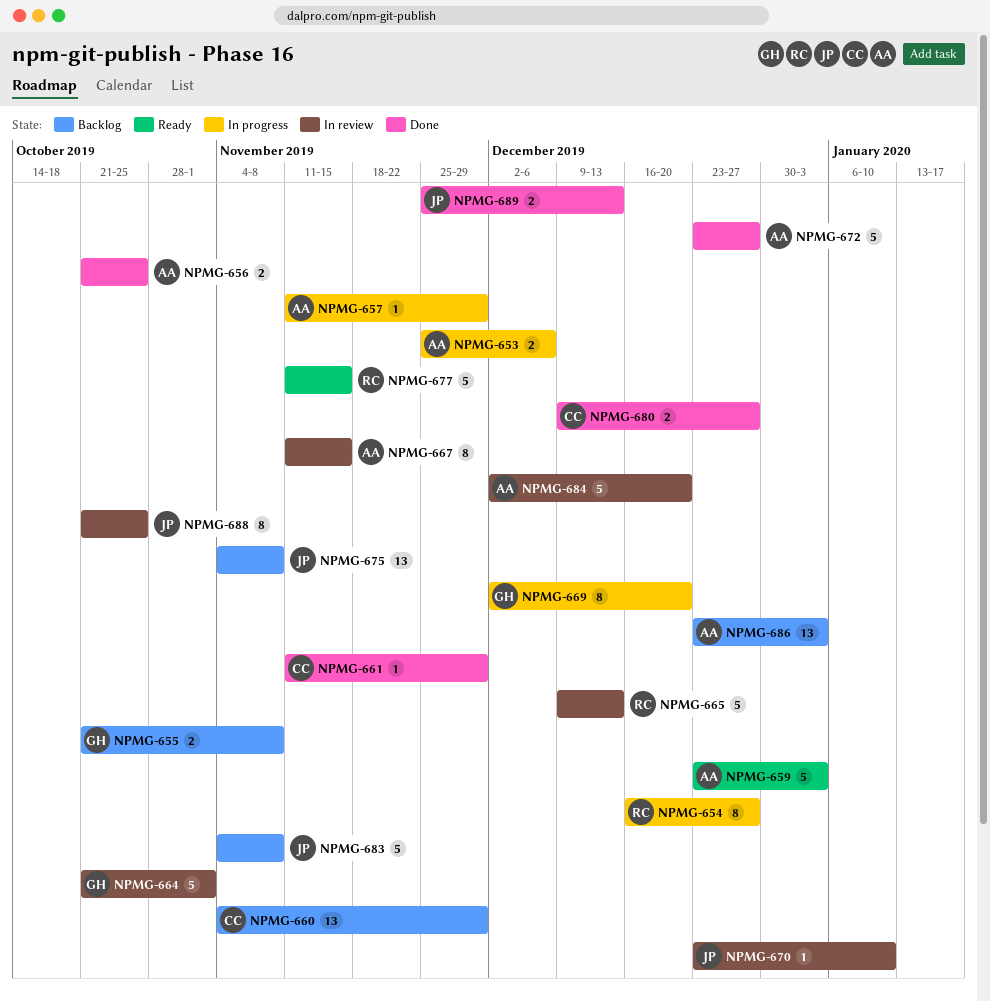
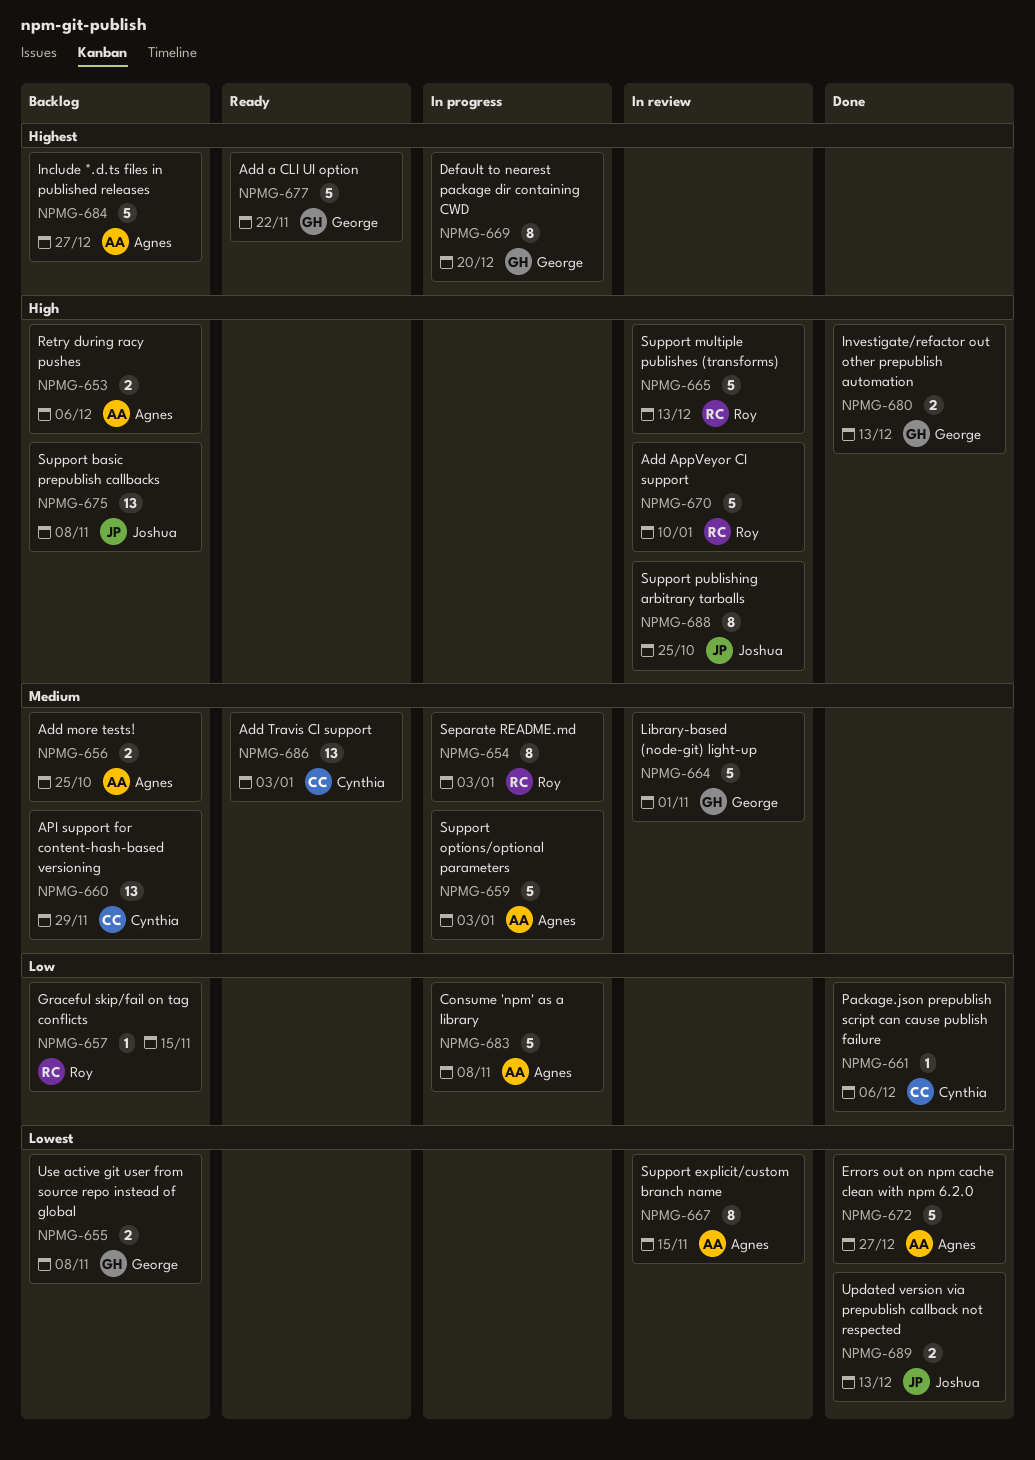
NPMG-653, status: In progress -> Backlog
NPMG-654, due: Dec 27 -> Jan 3
NPMG-656, status: Done -> Backlog
NPMG-657, status: In progress -> Backlog
NPMG-657, owner: Agnes -> Roy
NPMG-657, due: Nov 29 -> Nov 15
NPMG-659, status: Ready -> In progress
NPMG-661, due: Nov 29 -> Dec 6
NPMG-670, owner: Joshua -> Roy
NPMG-670, estimate: 1 -> 5
NPMG-677, owner: Roy -> George
NPMG-677, due: Nov 15 -> Nov 22
NPMG-680, owner: Cynthia -> George
NPMG-680, due: Dec 27 -> Dec 13
NPMG-683, status: Backlog -> In progress
NPMG-683, owner: Joshua -> Agnes
NPMG-684, status: In review -> Backlog
NPMG-684, due: Dec 20 -> Dec 27
NPMG-686, status: Backlog -> Ready
NPMG-686, owner: Agnes -> Cynthia

